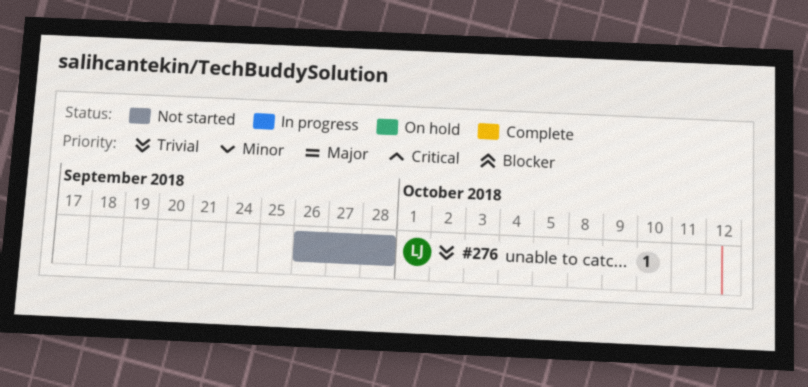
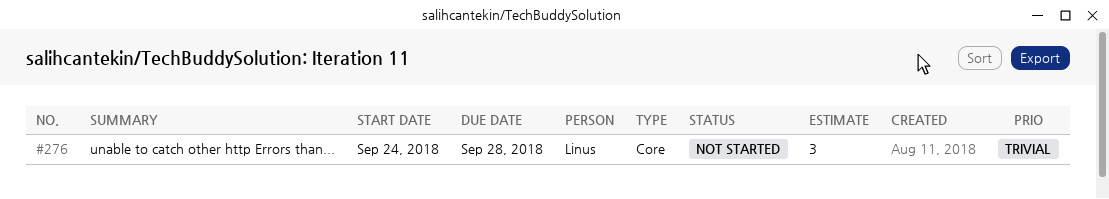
#276, estimate: 1 -> 3
#276, start: Sep 26 -> Sep 24

